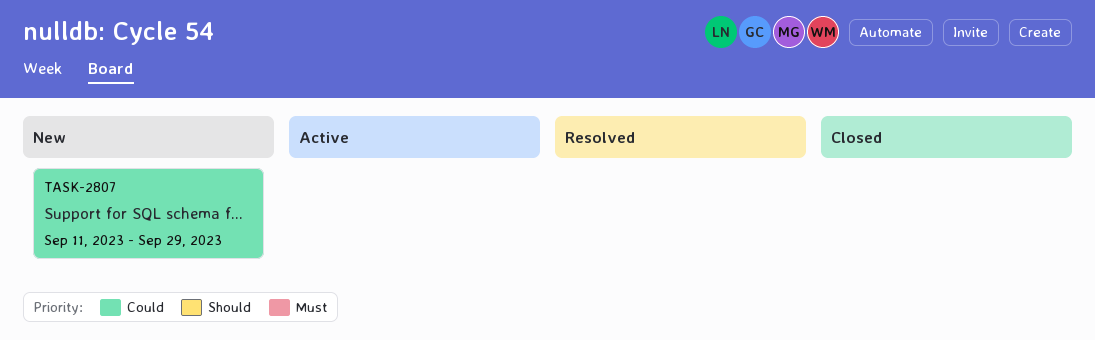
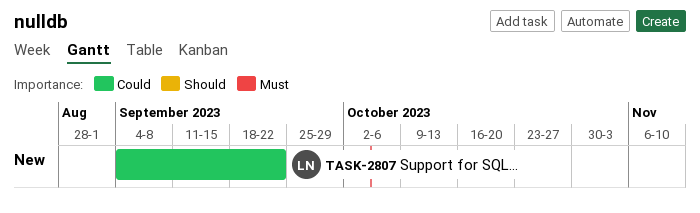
TASK-2807, start: Sep 11 -> Sep 4
TASK-2807, due: Sep 29 -> Sep 22

